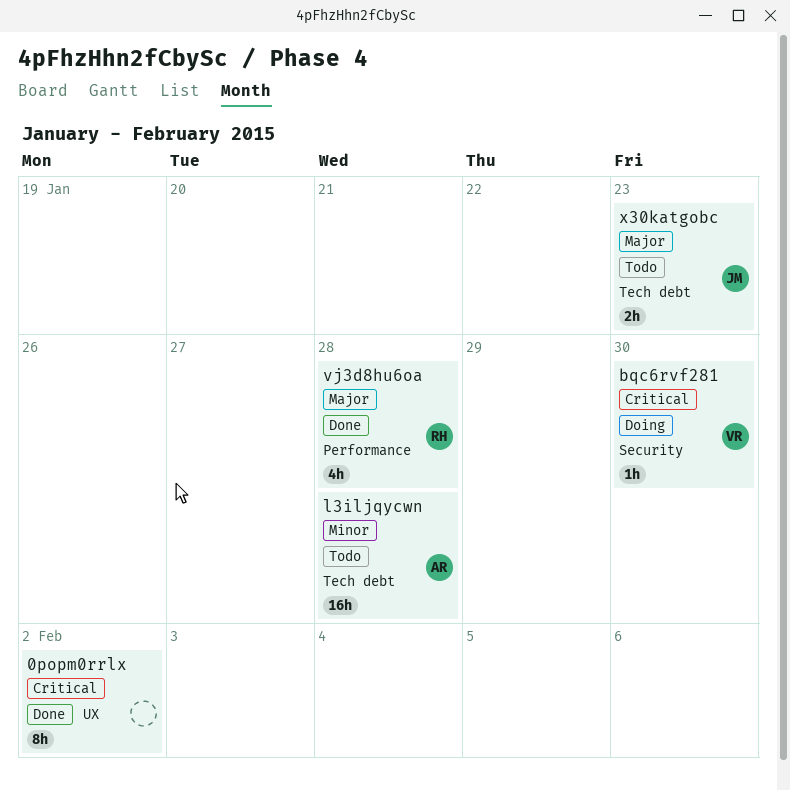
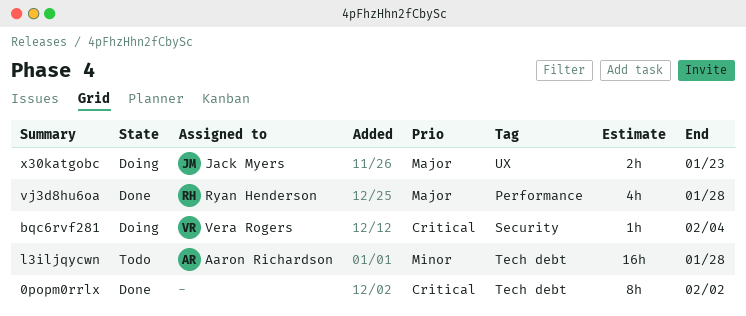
0popm0rrlx, label: UX -> Tech debt
bqc6rvf281, due: Jan 30 -> Feb 4
x30katgobc, status: Todo -> Doing
x30katgobc, label: Tech debt -> UX

